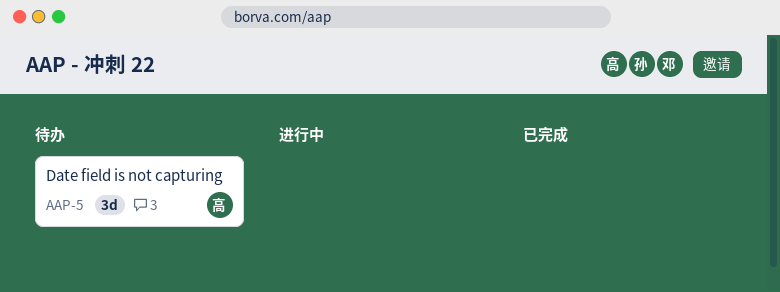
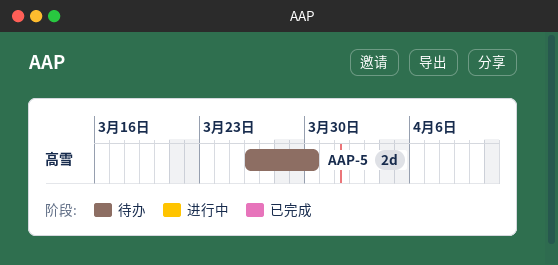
AAP-5, estimate: 3d -> 2d

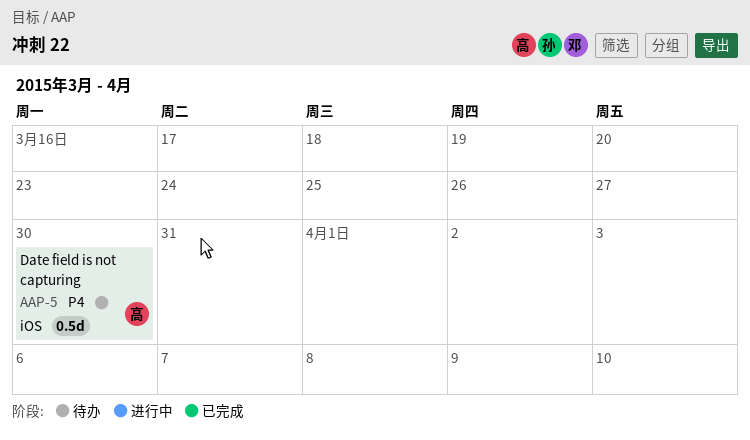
AAP-5, estimate: 2d -> 0.5d

